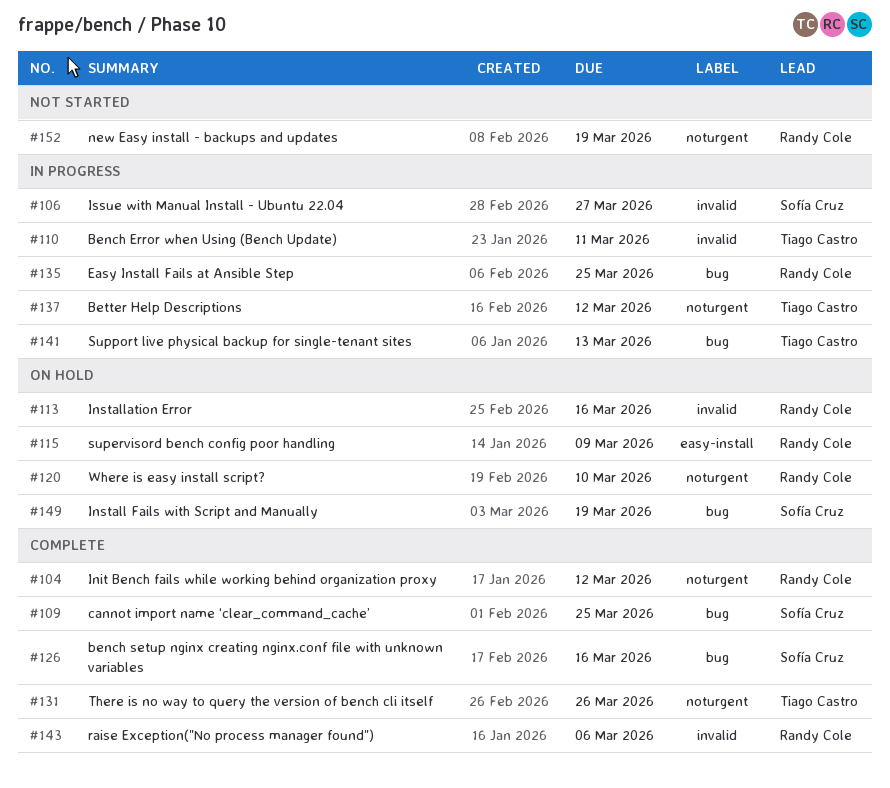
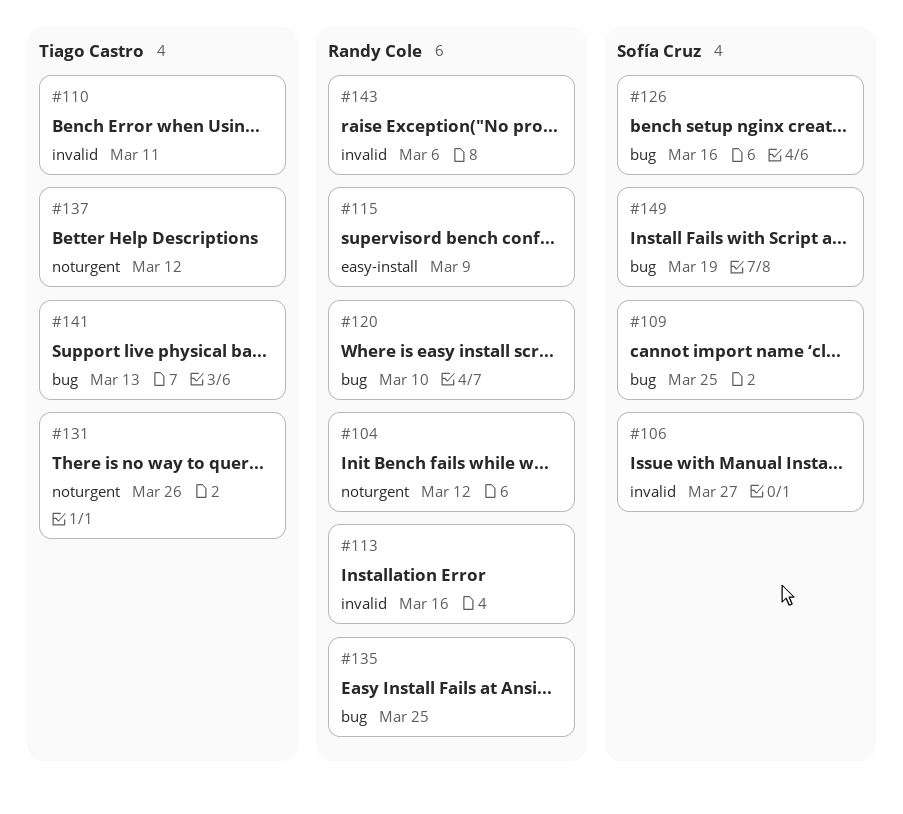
#120, label: noturgent -> bug
#152: present -> none

